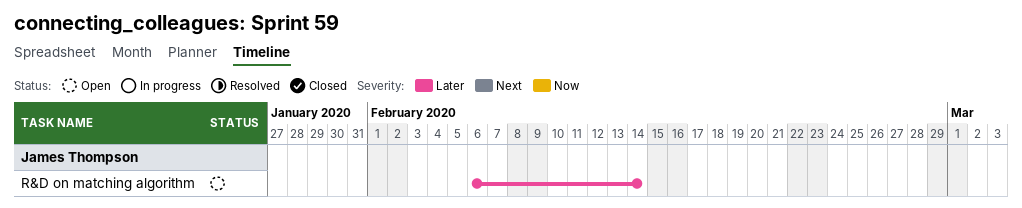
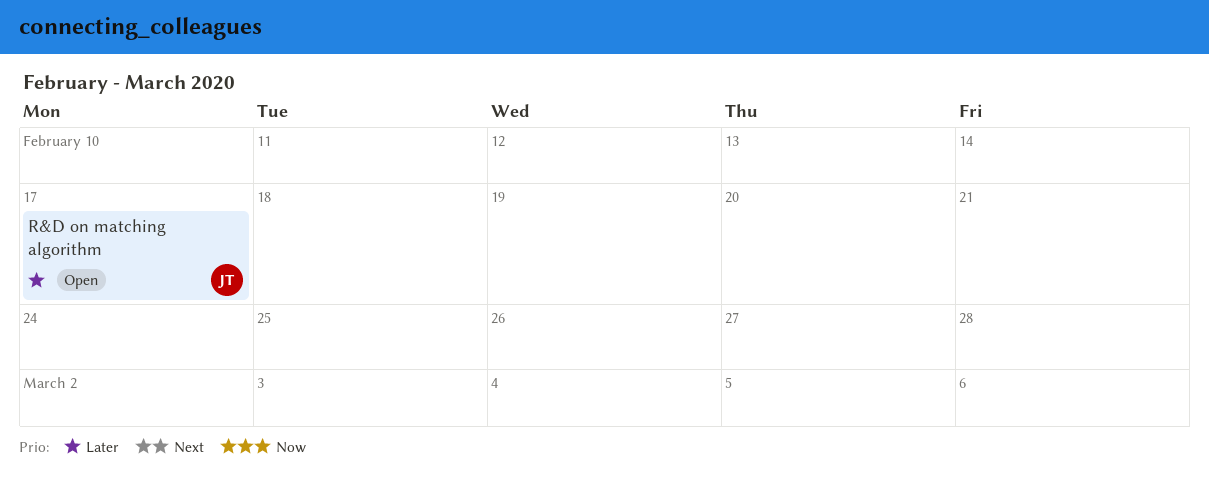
R&D on matching algorithm, due: Feb 14 -> Feb 17

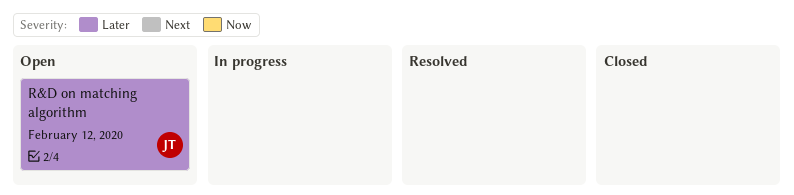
R&D on matching algorithm, due: Feb 17 -> Feb 12

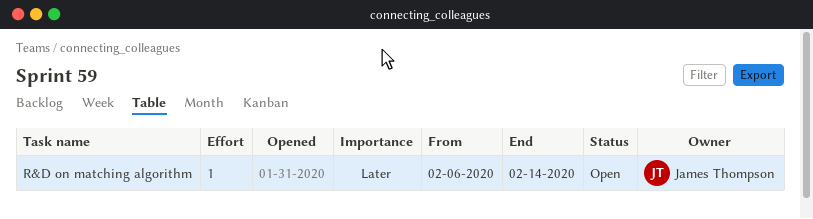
R&D on matching algorithm, due: Feb 12 -> Feb 14

